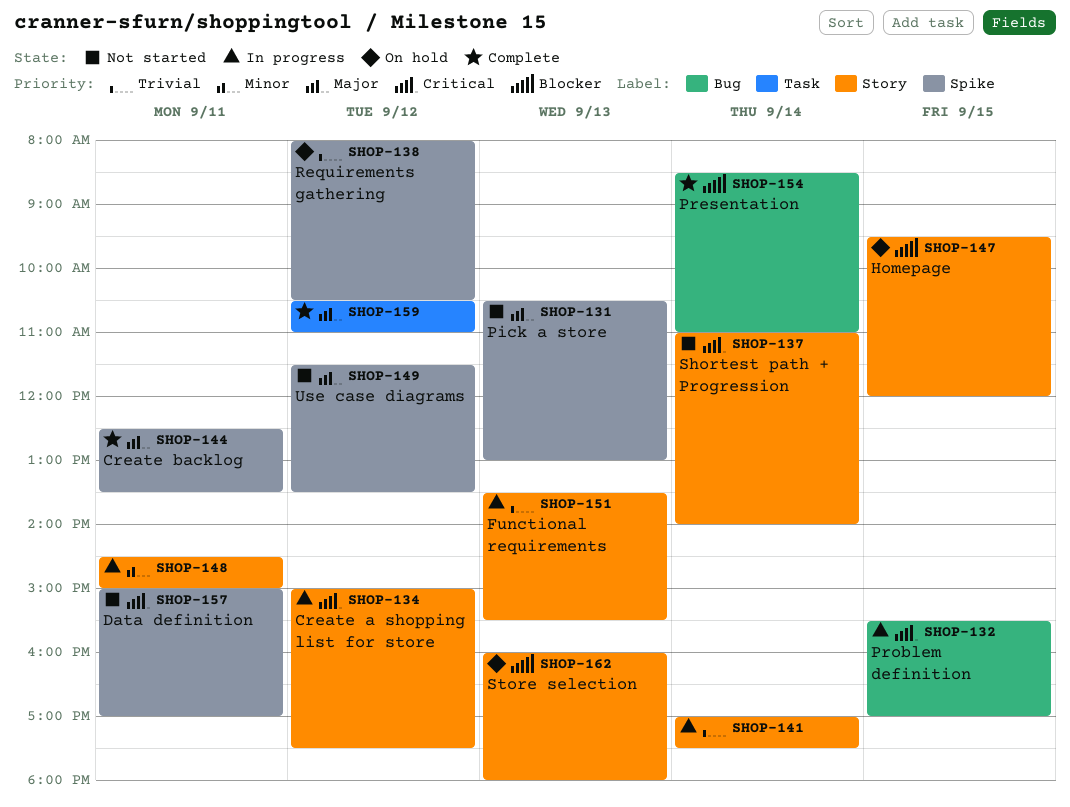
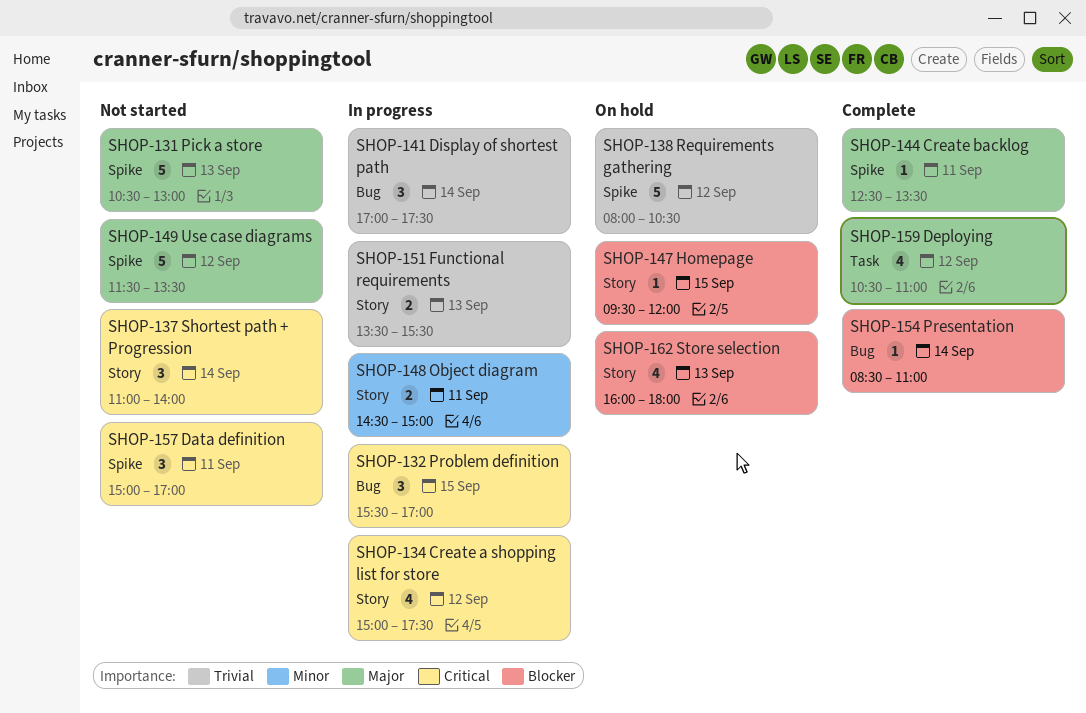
SHOP-141, label: Story -> Bug

